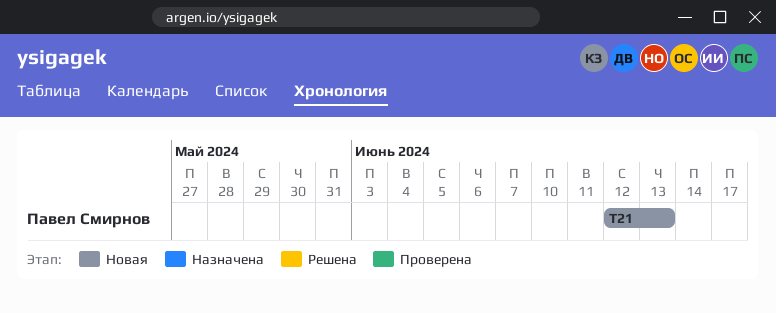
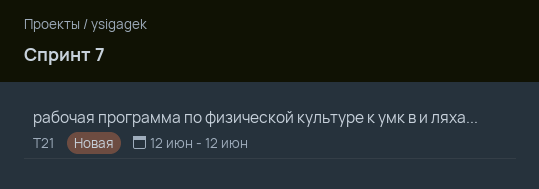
T21, due: Jun 13 -> Jun 12

